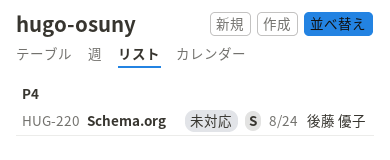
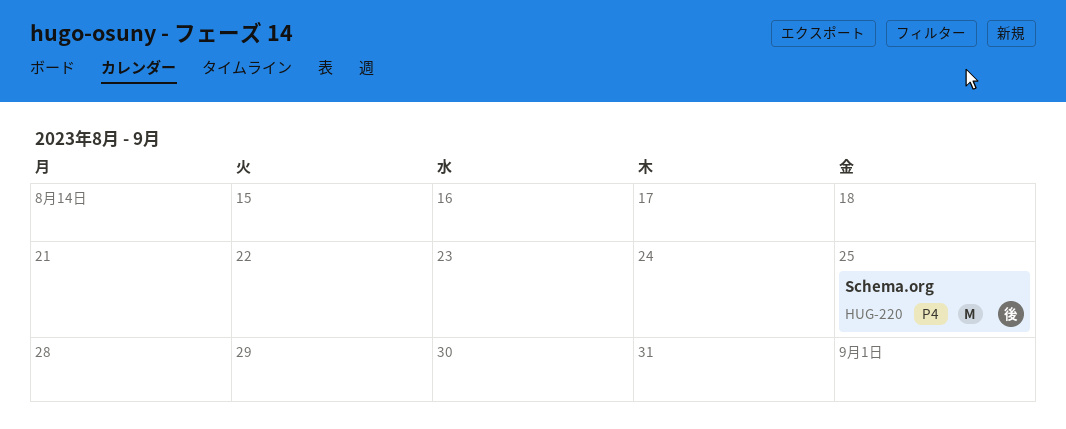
HUG-220, estimate: S -> M
HUG-220, due: Aug 24 -> Aug 25

